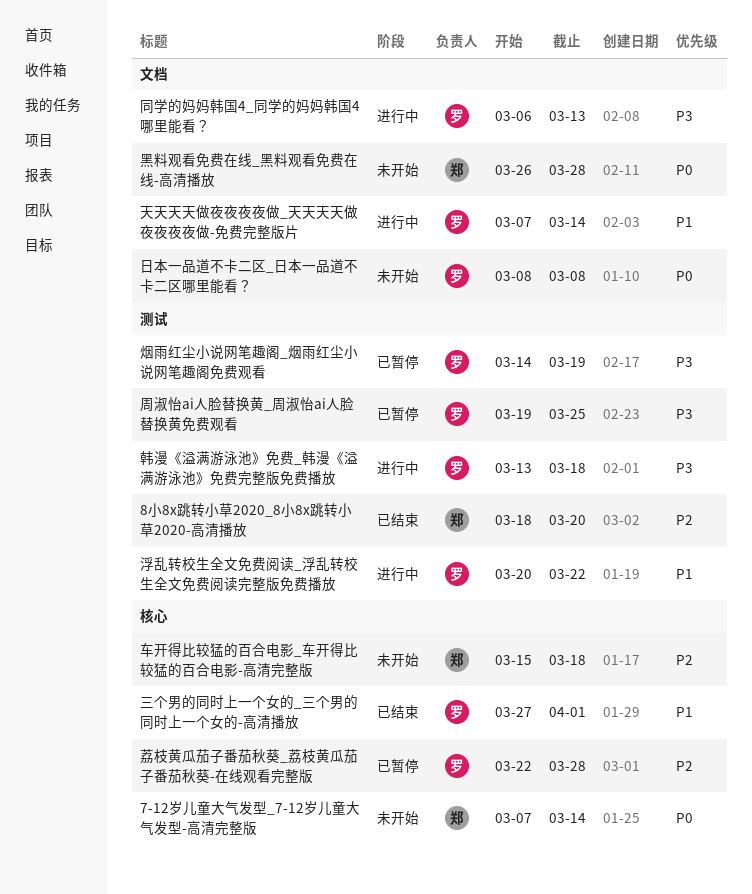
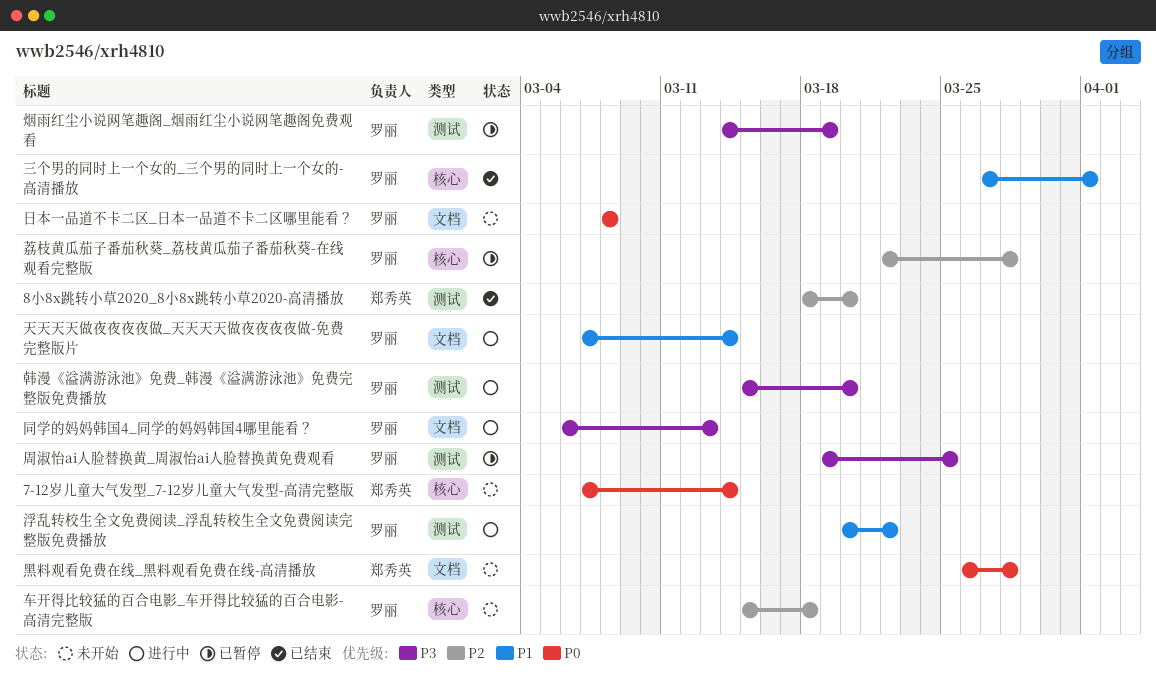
车开得比较猛的百合电影_车开得比较猛的百合电影-高清完整版, owner: 郑秀英 -> 罗丽
韩漫《溢满游泳池》免费_韩漫《溢满游泳池》免费完整版免费播放, start: Mar 13 -> Mar 15
韩漫《溢满游泳池》免费_韩漫《溢满游泳池》免费完整版免费播放, due: Mar 18 -> Mar 20

